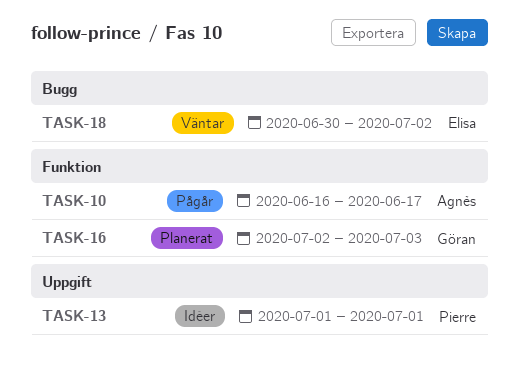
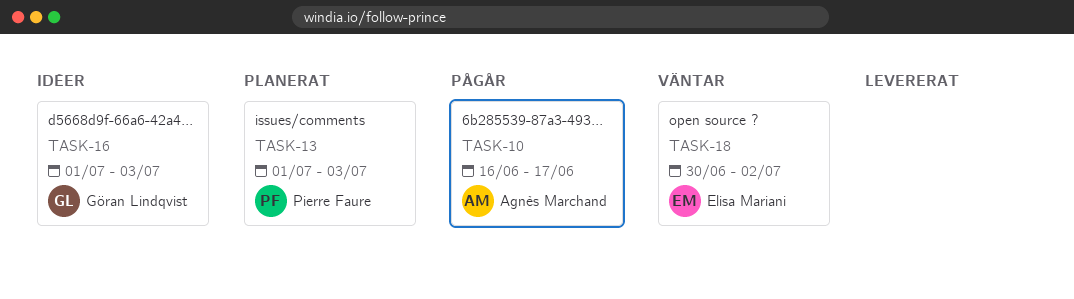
TASK-13, status: Idéer -> Planerat
TASK-13, due: Jul 1 -> Jul 3
TASK-16, status: Planerat -> Idéer
TASK-16, start: Jul 2 -> Jul 1

